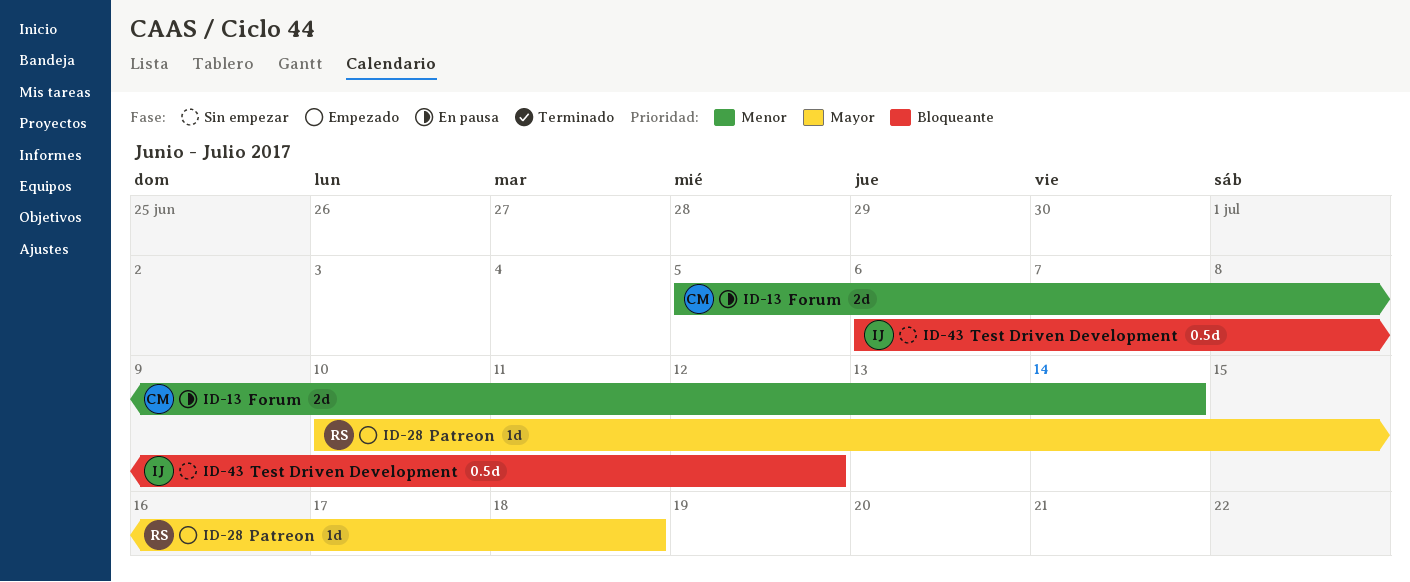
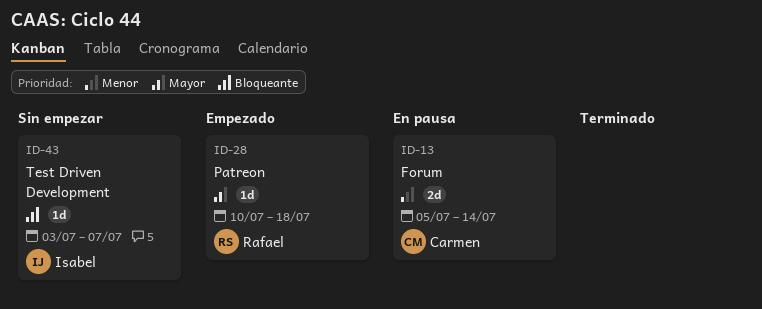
ID-43, estimate: 0.5d -> 1d
ID-43, start: Jul 6 -> Jul 3
ID-43, due: Jul 12 -> Jul 7

